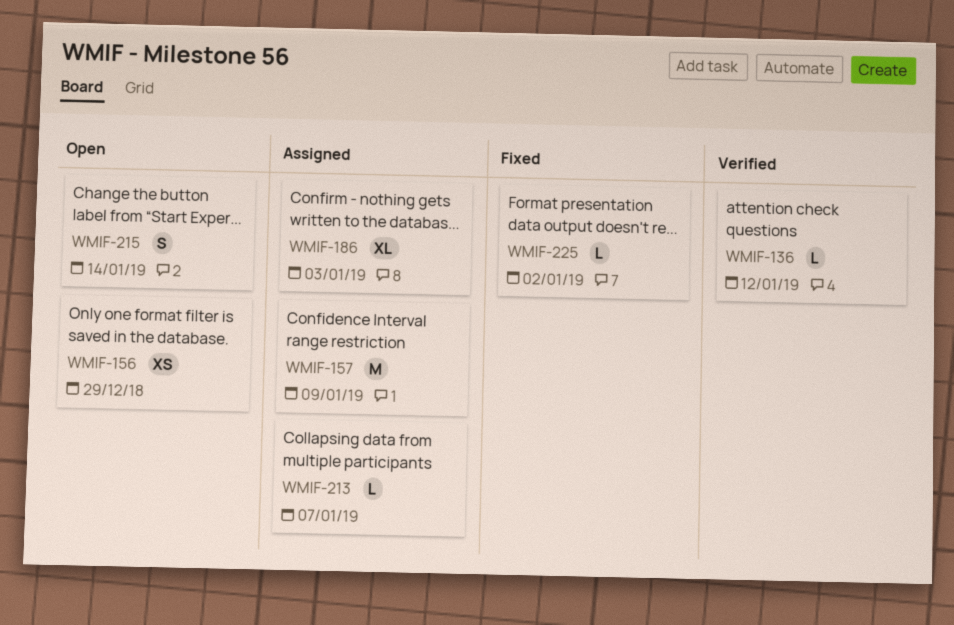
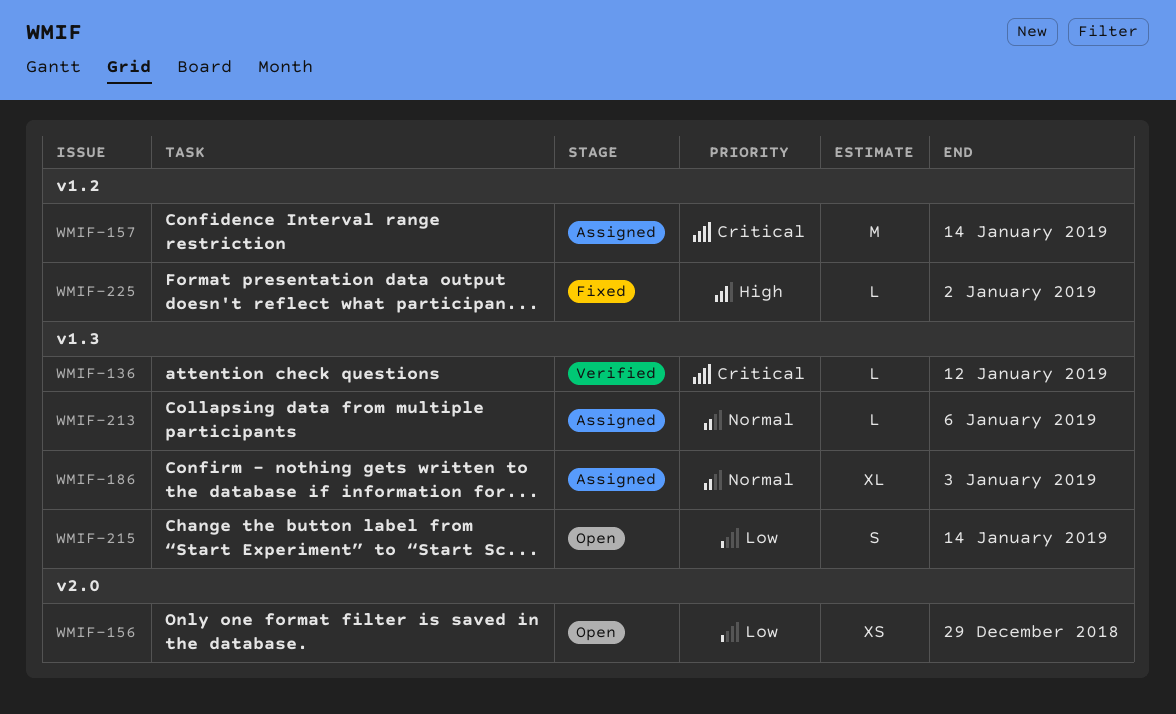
WMIF-157, due: Jan 9 -> Jan 14
WMIF-213, due: Jan 7 -> Jan 6

